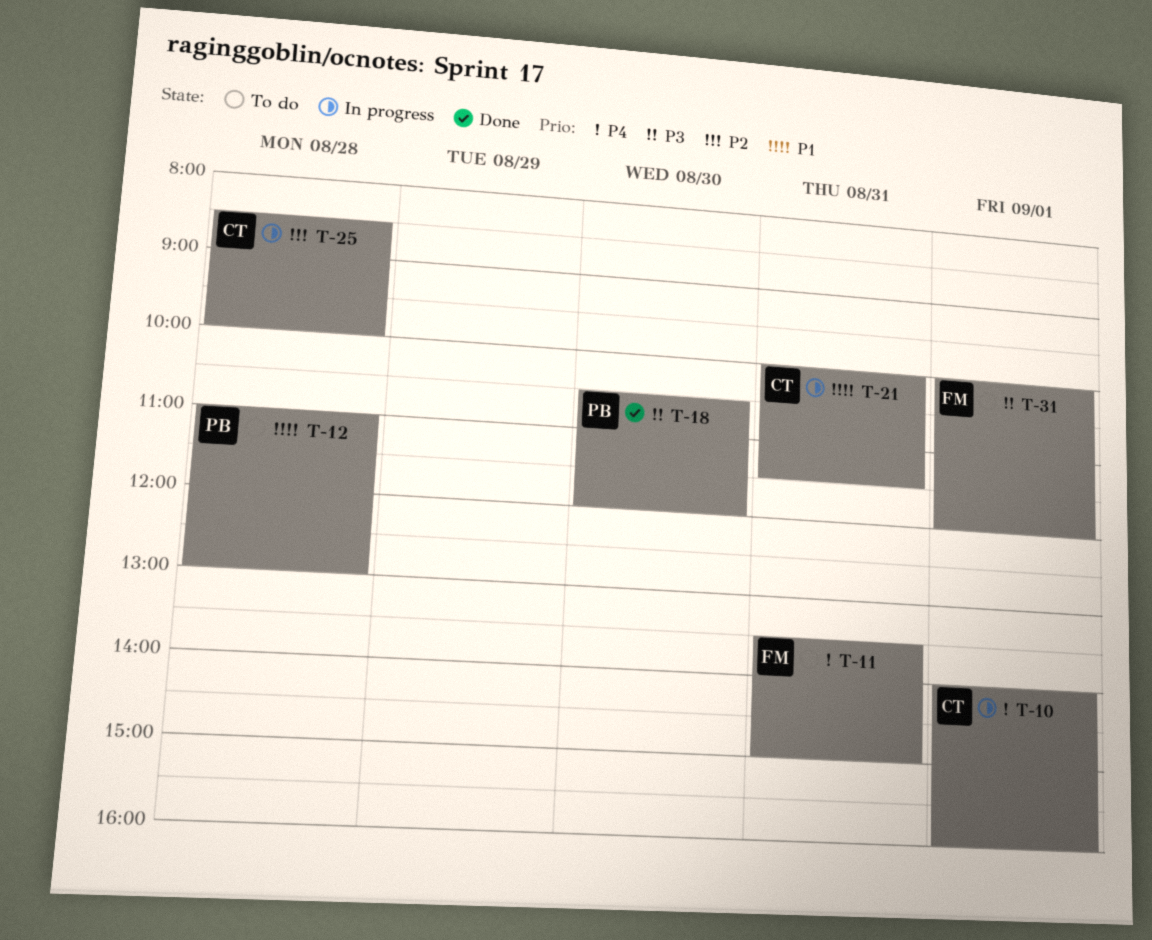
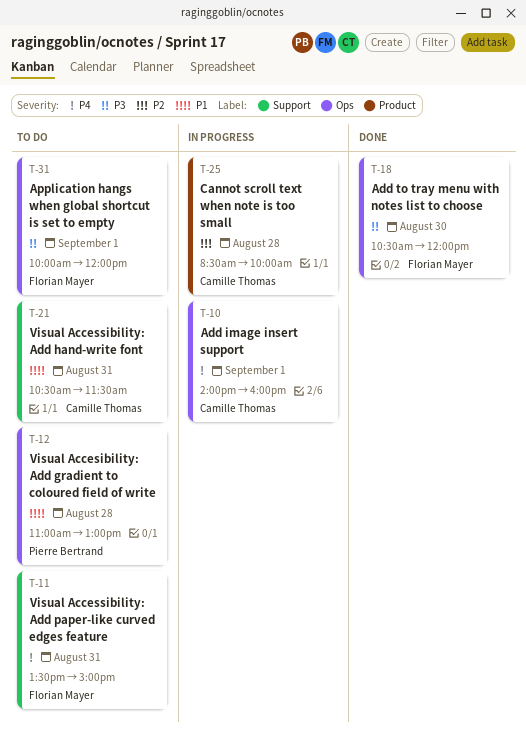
T-18, owner: Pierre Bertrand -> Florian Mayer
T-21, status: In progress -> To do
T-21, begins: 10:00 -> 10:30

